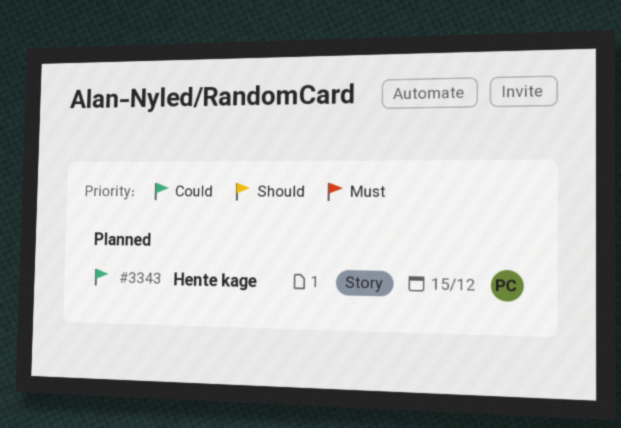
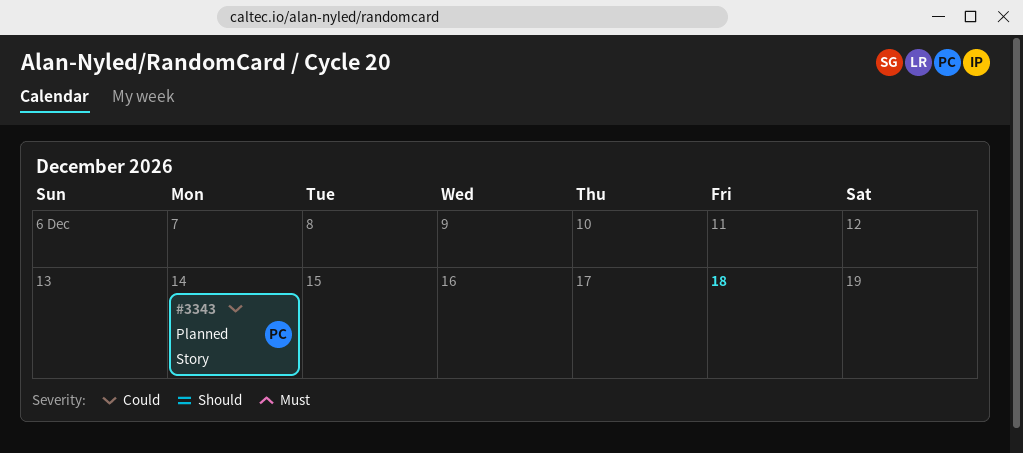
#3343, due: Dec 15 -> Dec 14

